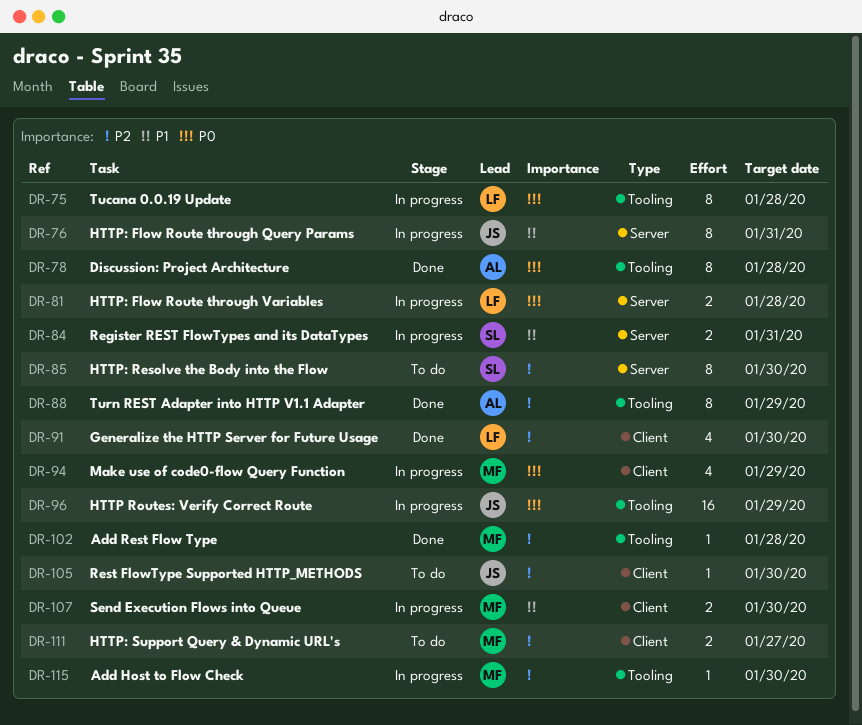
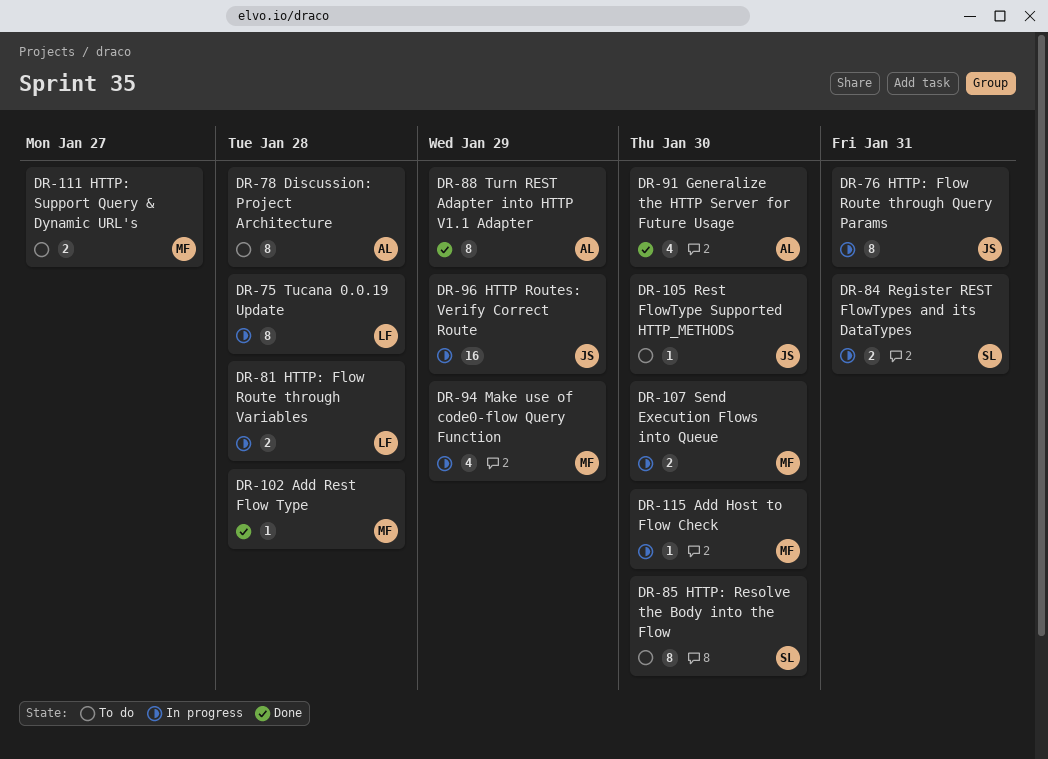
DR-78, status: Done -> To do
DR-91, owner: LF -> AL

